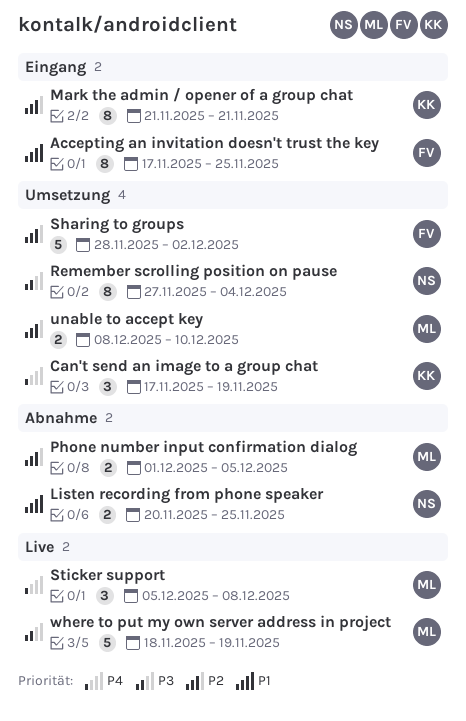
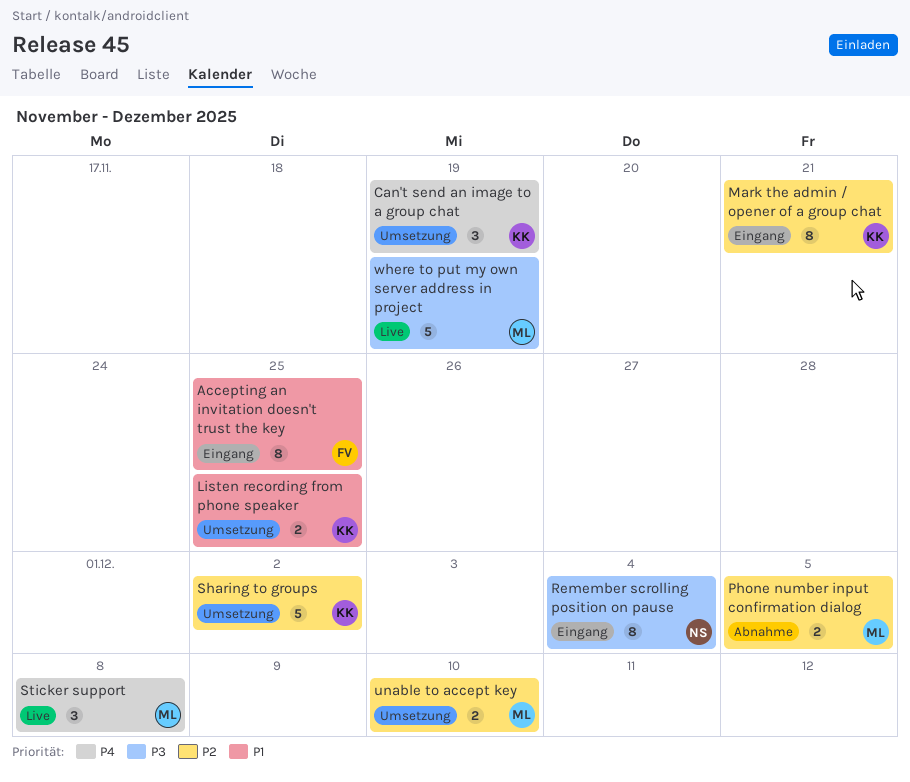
Listen recording from phone speaker, status: Abnahme -> Umsetzung
Listen recording from phone speaker, owner: NS -> KK
Remember scrolling position on pause, status: Umsetzung -> Eingang
Sharing to groups, owner: FV -> KK

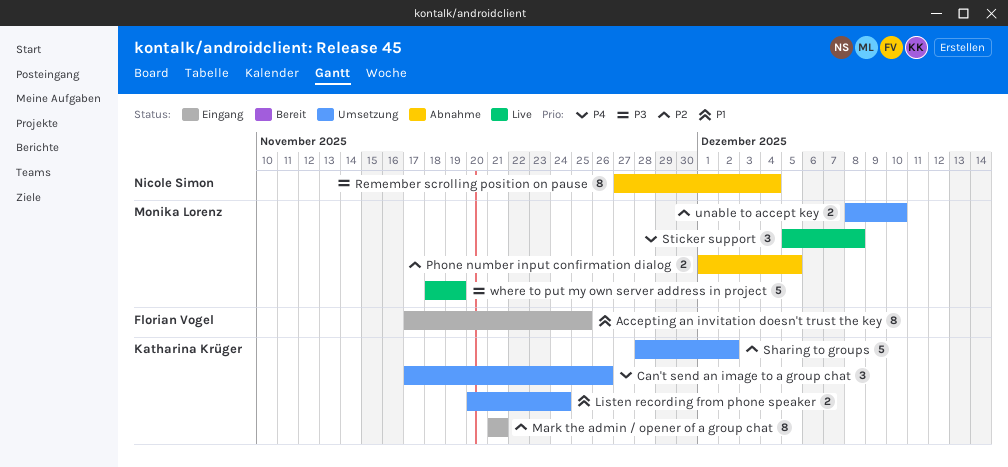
Can't send an image to a group chat, due: Nov 19 -> Nov 26
Listen recording from phone speaker, due: Nov 25 -> Nov 24
Remember scrolling position on pause, status: Eingang -> Abnahme

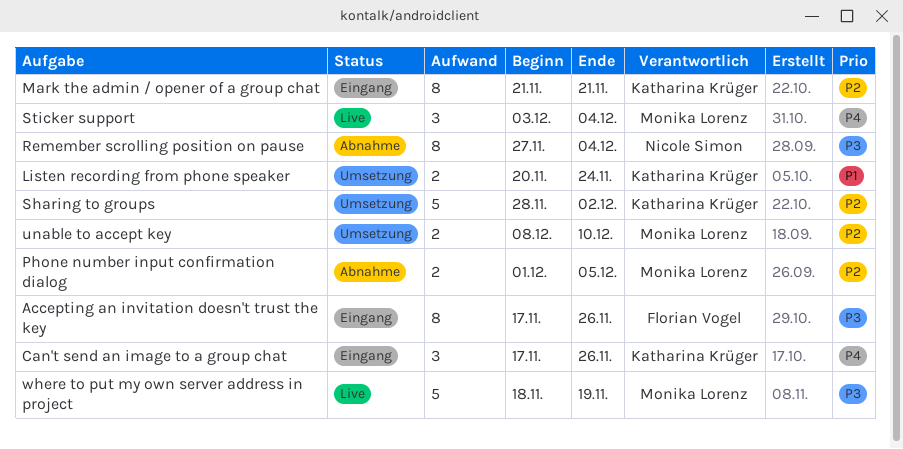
Accepting an invitation doesn't trust the key, priority: P1 -> P3
Accepting an invitation doesn't trust the key, due: Nov 25 -> Nov 26
Can't send an image to a group chat, status: Umsetzung -> Eingang
Sticker support, start: Dec 5 -> Dec 3
Sticker support, due: Dec 8 -> Dec 4

